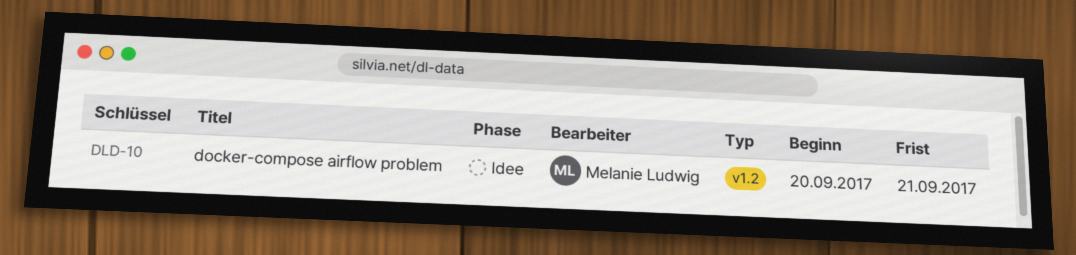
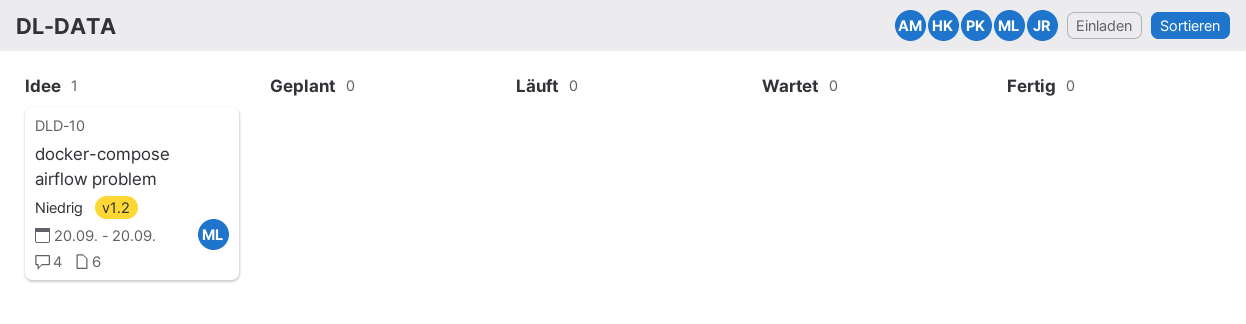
DLD-10, due: Sep 21 -> Sep 20

